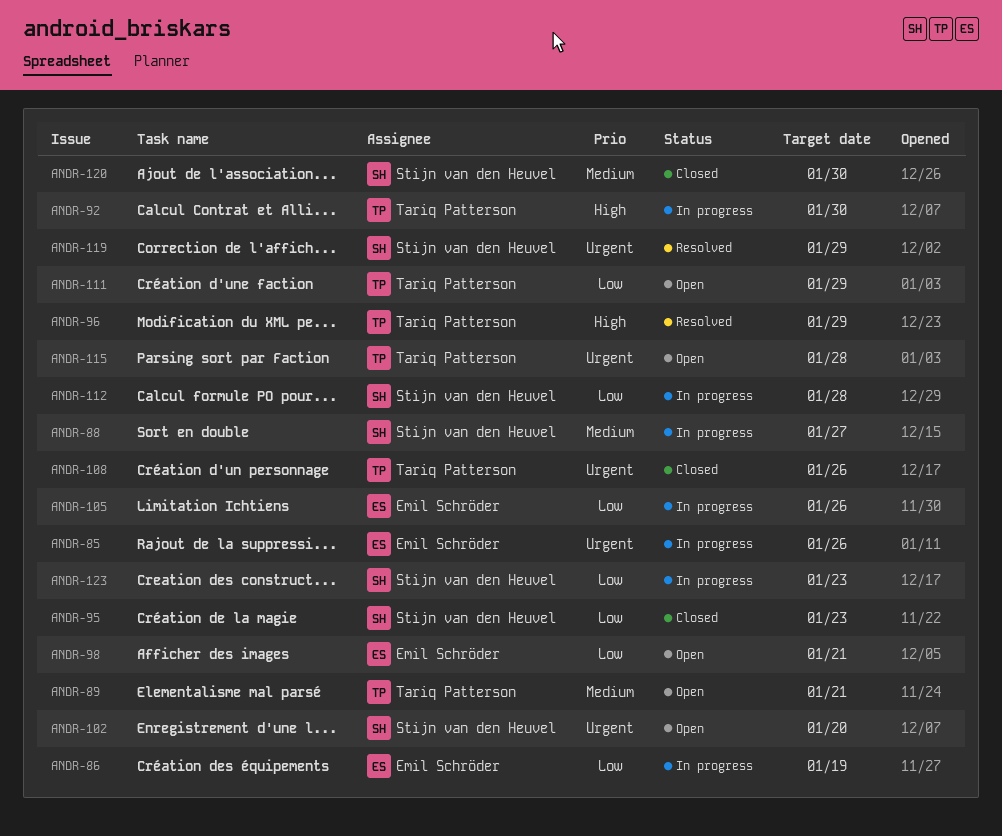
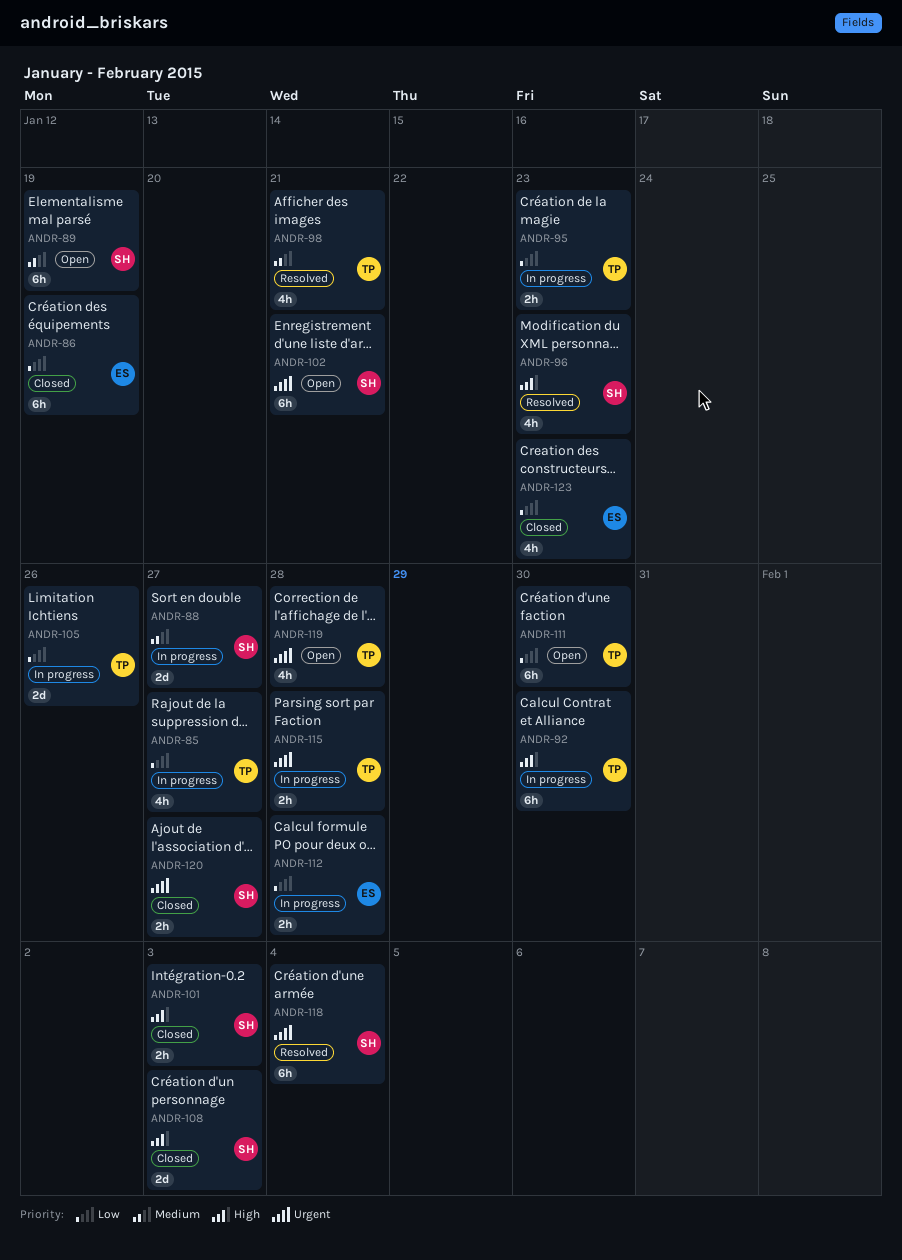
ANDR-85, owner: Emil Schröder -> Tariq Patterson
ANDR-85, priority: Urgent -> Low
ANDR-85, due: Jan 26 -> Jan 27
ANDR-86, status: In progress -> Closed
ANDR-89, owner: Tariq Patterson -> Stijn van den Heuvel
ANDR-89, due: Jan 21 -> Jan 19
ANDR-95, status: Closed -> In progress
ANDR-95, owner: Stijn van den Heuvel -> Tariq Patterson
ANDR-96, owner: Tariq Patterson -> Stijn van den Heuvel
ANDR-96, due: Jan 29 -> Jan 23
ANDR-98, status: Open -> Resolved
ANDR-98, owner: Emil Schröder -> Tariq Patterson
ANDR-98, priority: Low -> Medium
ANDR-101: none -> present
ANDR-102, due: Jan 20 -> Jan 21
ANDR-105, owner: Emil Schröder -> Tariq Patterson
ANDR-108, owner: Tariq Patterson -> Stijn van den Heuvel
ANDR-108, priority: Urgent -> High
ANDR-108, due: Jan 26 -> Feb 3
ANDR-111, due: Jan 29 -> Jan 30
ANDR-112, owner: Stijn van den Heuvel -> Emil Schröder
ANDR-115, status: Open -> In progress
ANDR-118: none -> present
ANDR-119, status: Resolved -> Open
ANDR-119, owner: Stijn van den Heuvel -> Tariq Patterson
ANDR-119, due: Jan 29 -> Jan 28
ANDR-120, priority: Medium -> Urgent
ANDR-120, due: Jan 30 -> Jan 27
ANDR-123, status: In progress -> Closed
ANDR-123, owner: Stijn van den Heuvel -> Emil Schröder

